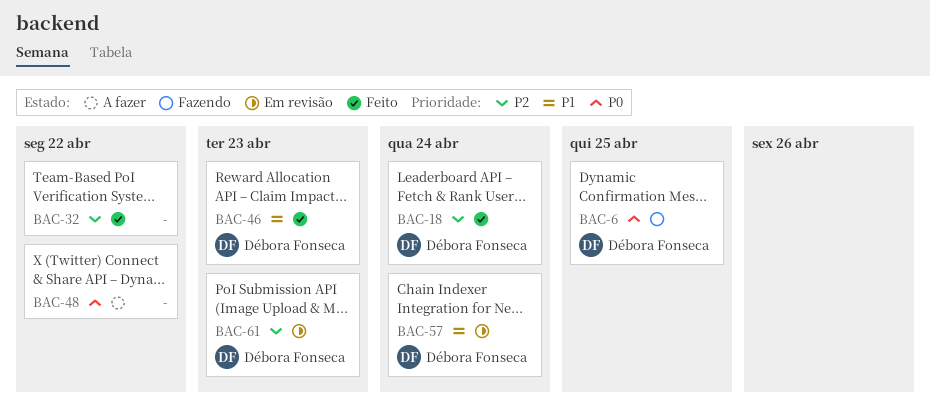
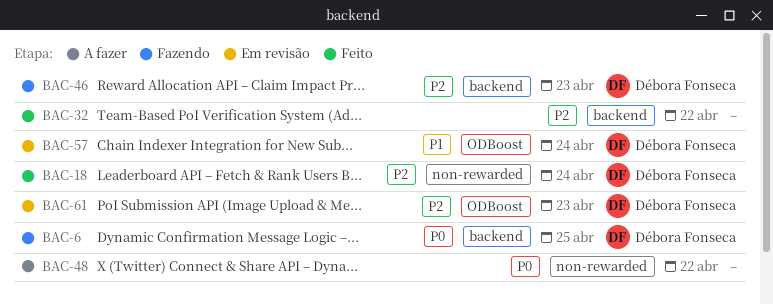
BAC-46, status: Feito -> Fazendo
BAC-46, priority: P1 -> P2

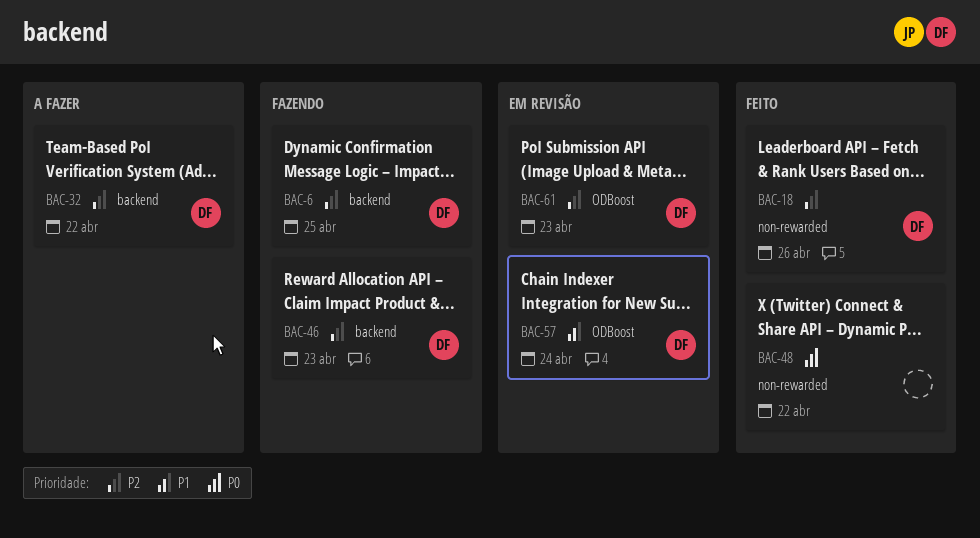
BAC-6, priority: P0 -> P2
BAC-18, due: Apr 24 -> Apr 26
BAC-32, status: Feito -> A fazer
BAC-32, owner: none -> Débora Fonseca
BAC-48, status: A fazer -> Feito

